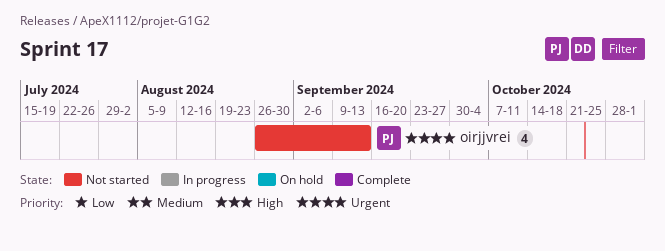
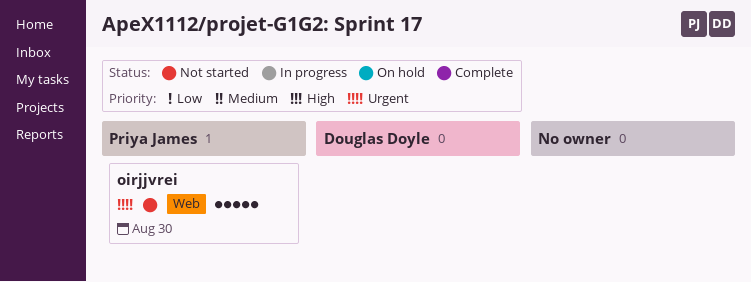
oirjjvrei, estimate: 4 -> 5
oirjjvrei, due: Sep 13 -> Aug 30

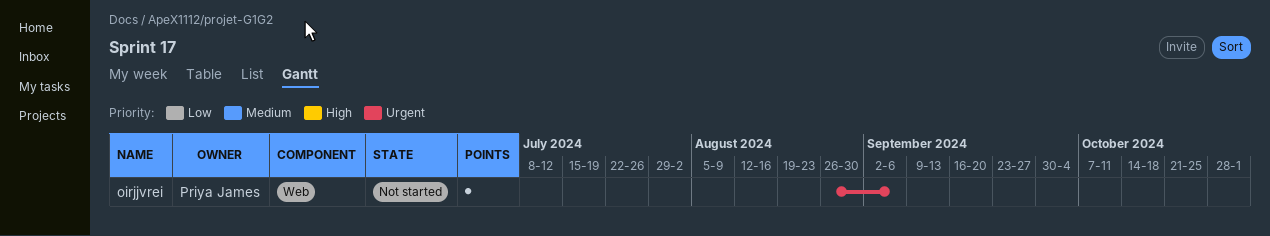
oirjjvrei, estimate: 5 -> 1
oirjjvrei, due: Aug 30 -> Sep 6

